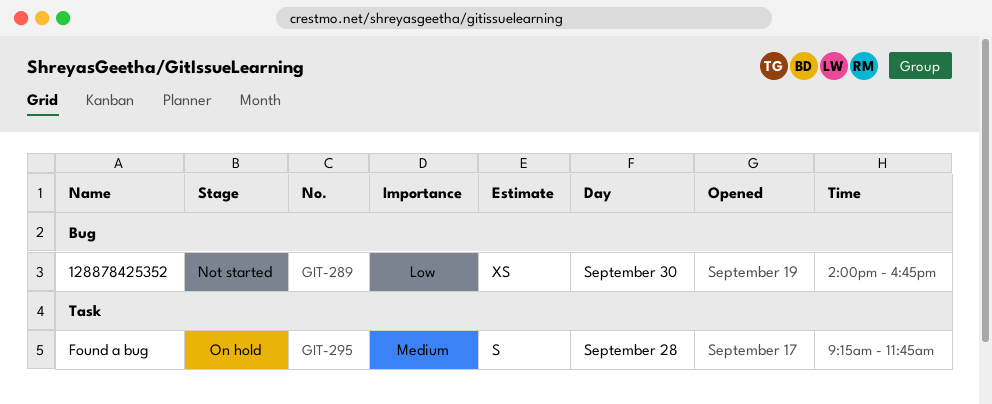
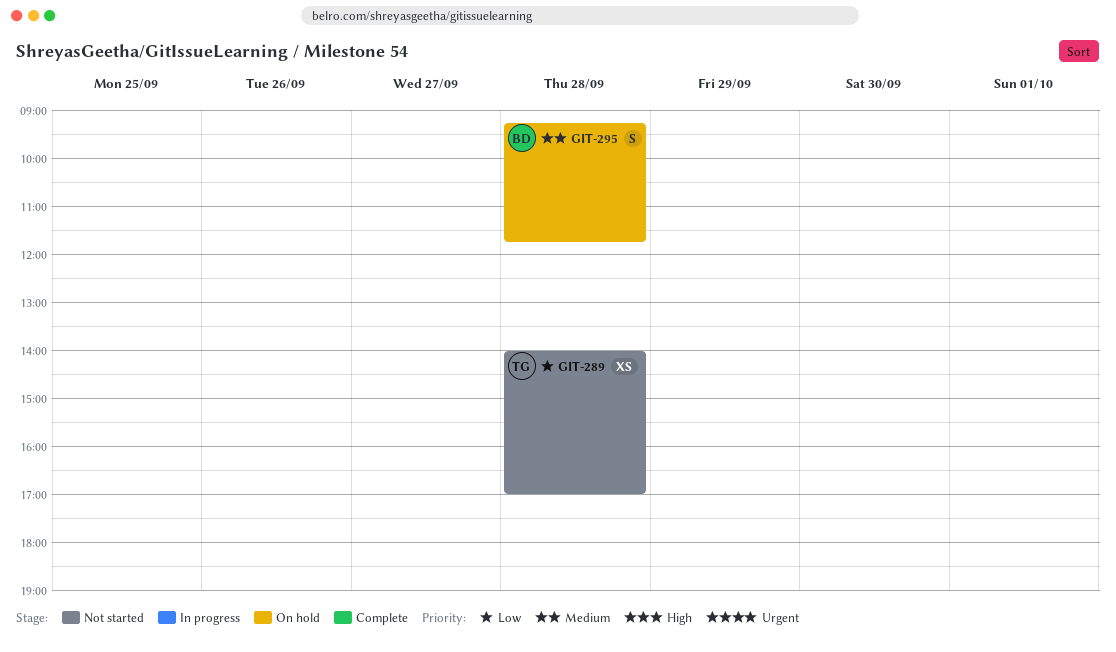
GIT-289, day: Sep 30 -> Sep 28
GIT-289, ends: 16:45 -> 17:00

